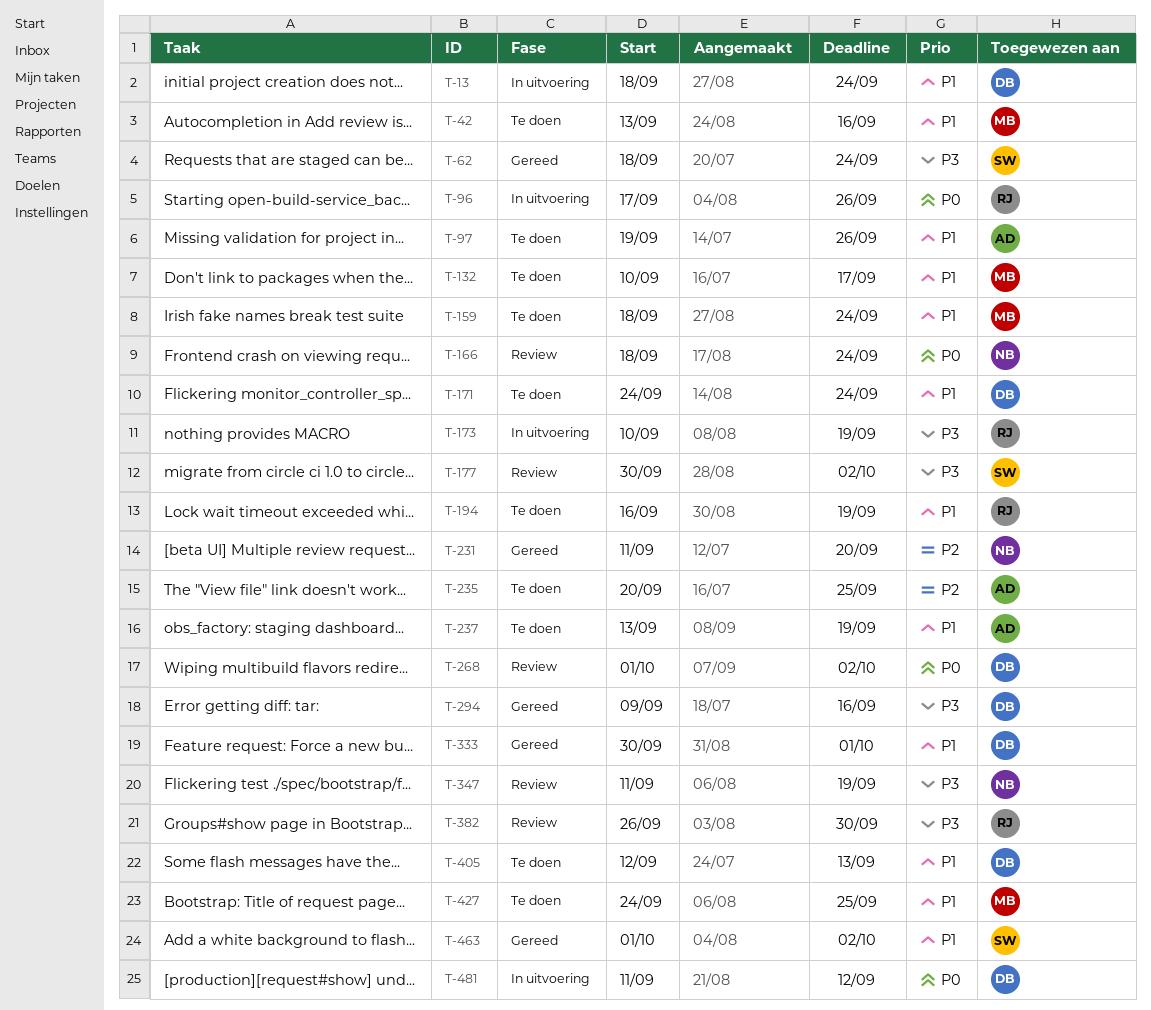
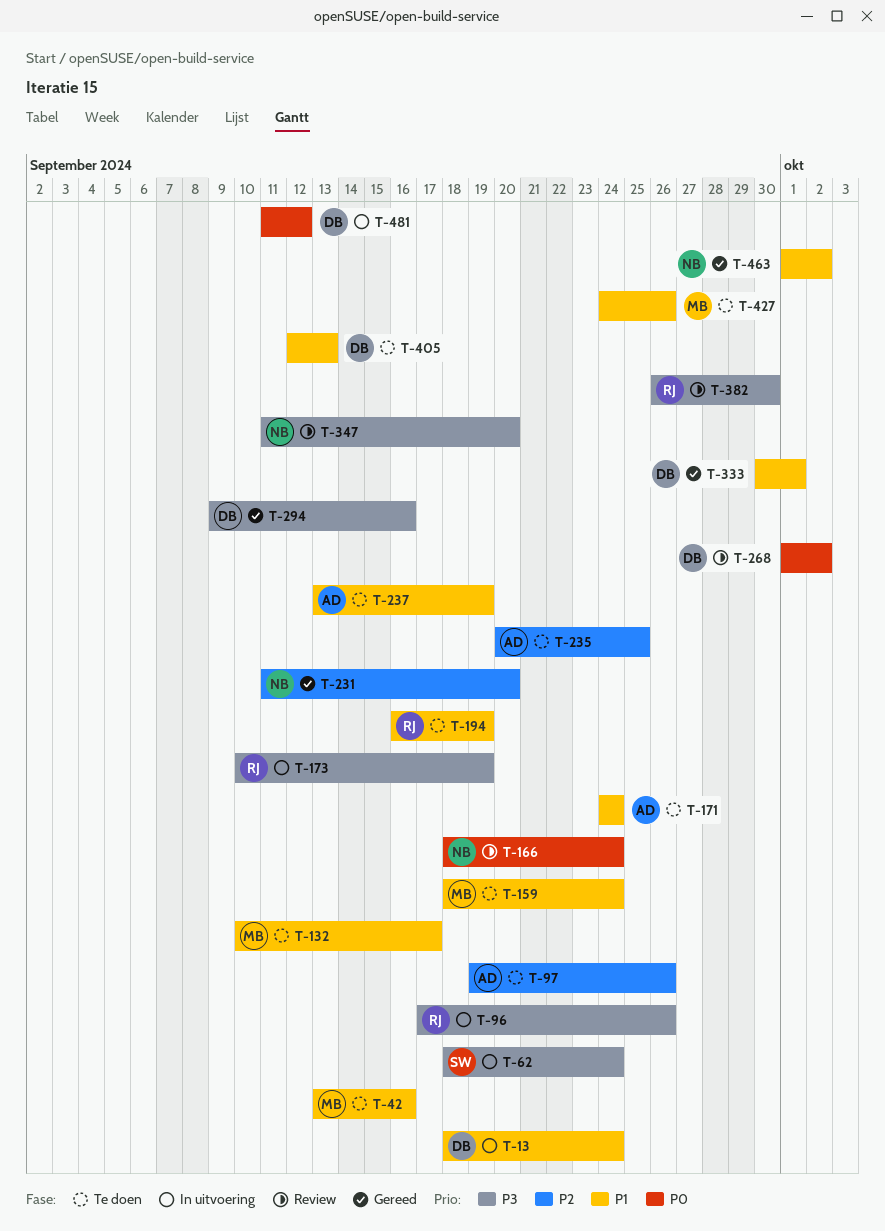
T-62, status: Gereed -> In uitvoering
T-96, priority: P0 -> P3
T-97, priority: P1 -> P2
T-171, owner: DB -> AD
T-177: present -> none
T-347, due: Sep 19 -> Sep 20
T-427, due: Sep 25 -> Sep 26
T-463, owner: SW -> NB

